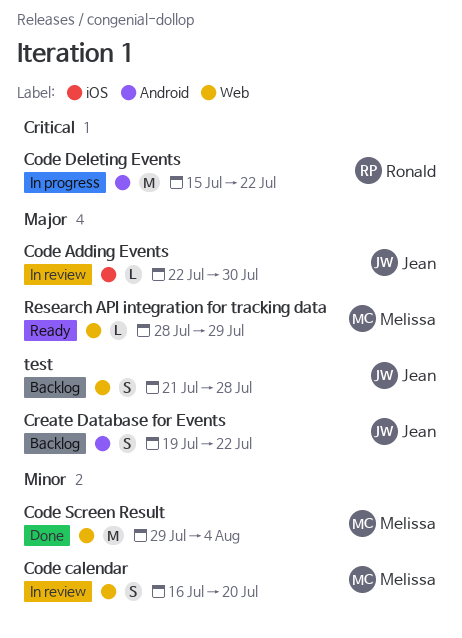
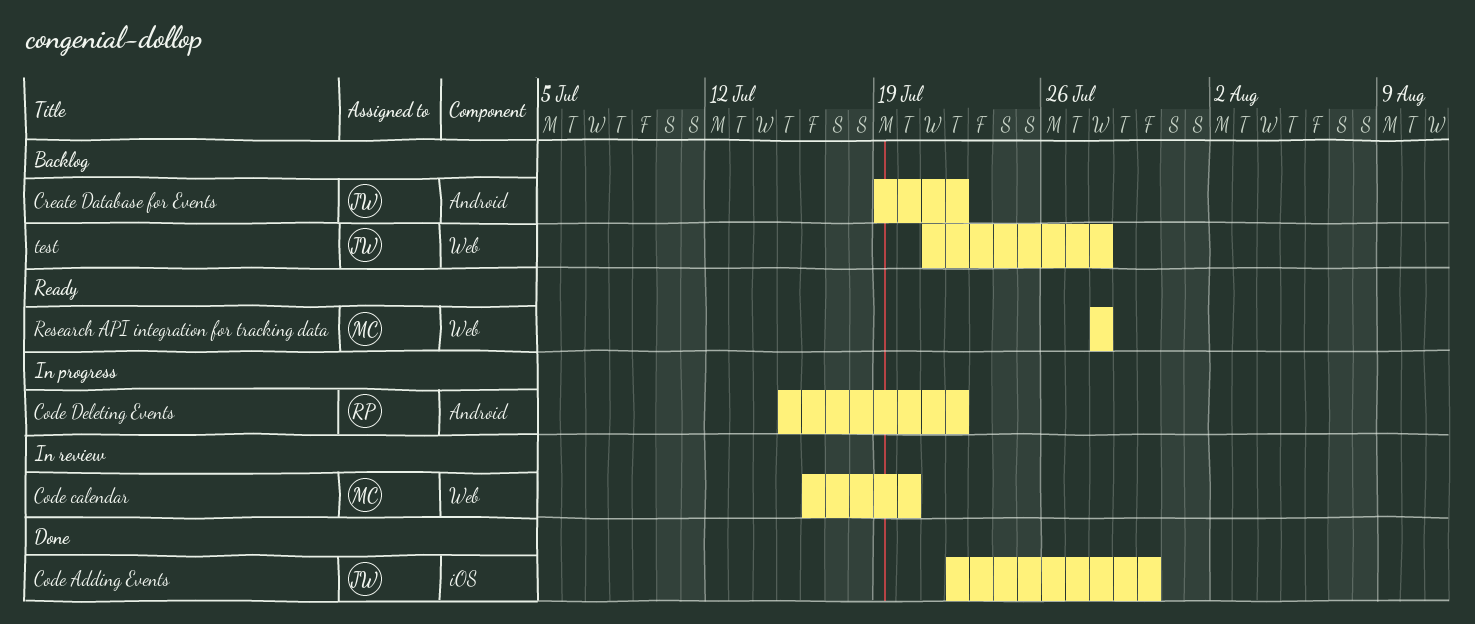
Code Adding Events, status: In review -> Done
Code Screen Result: present -> none
Research API integration for tracking data, due: Jul 29 -> Jul 28

